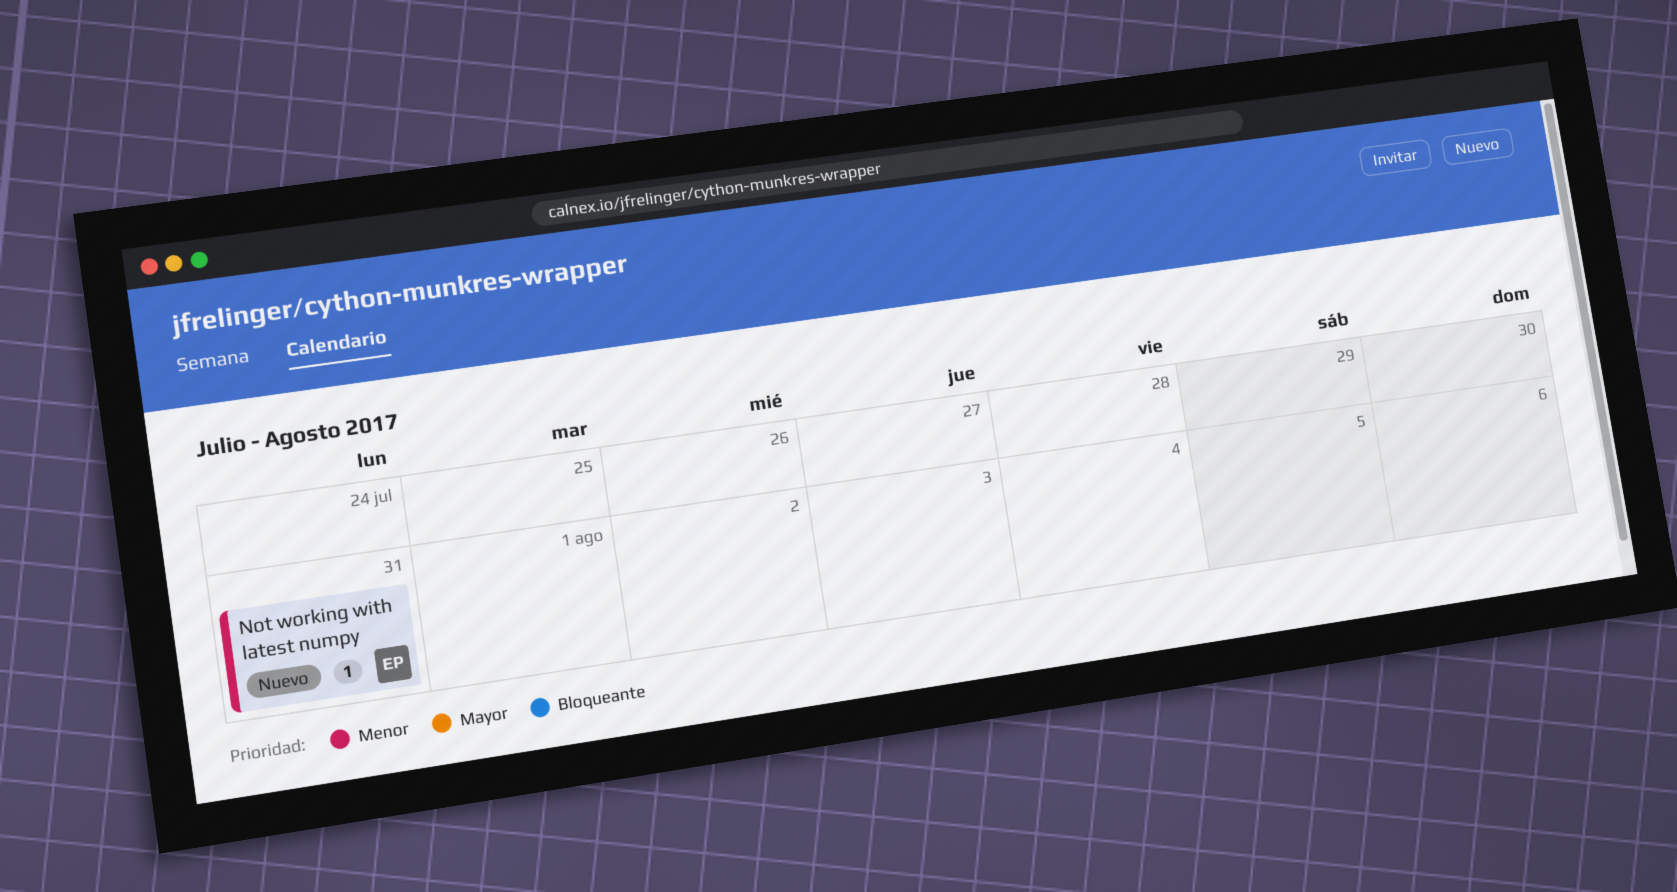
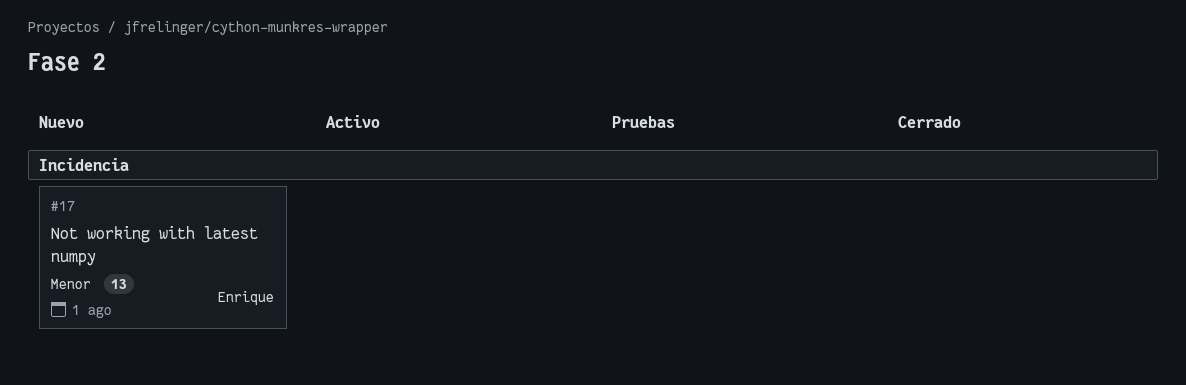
Not working with latest numpy, estimate: 1 -> 13
Not working with latest numpy, due: Jul 31 -> Aug 1

